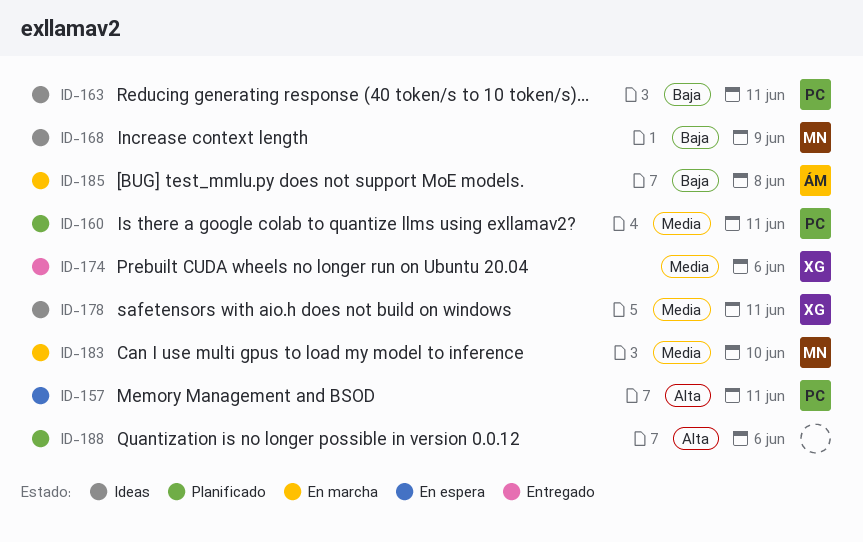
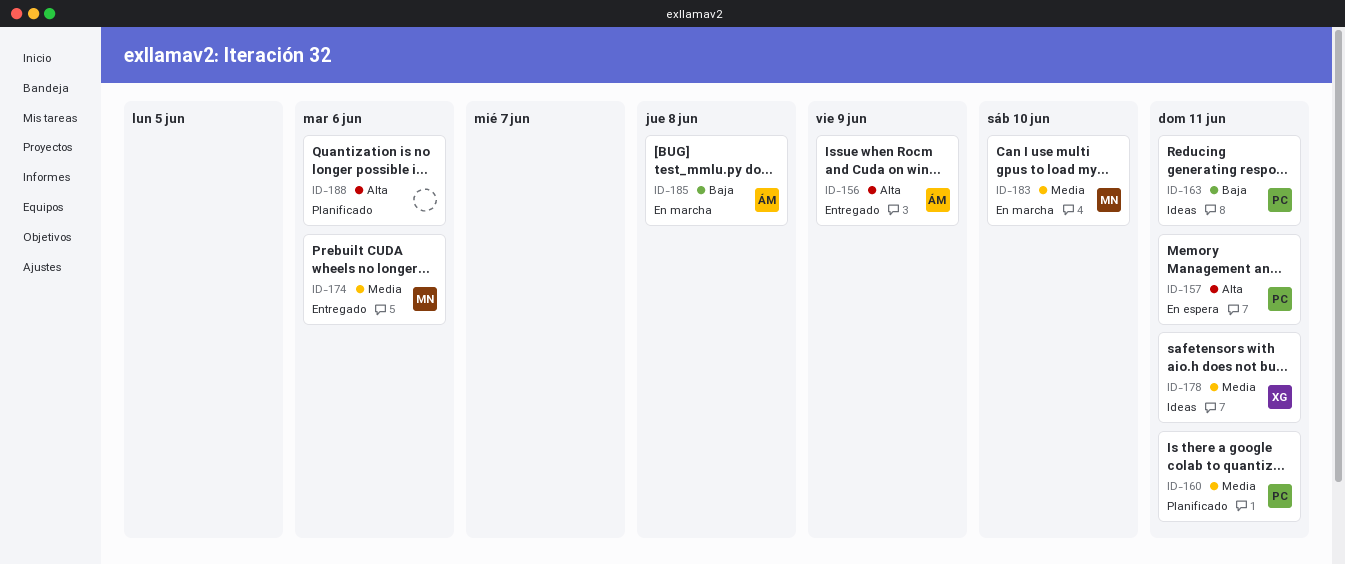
ID-156: none -> present
ID-168: present -> none
ID-174, owner: XG -> MN

